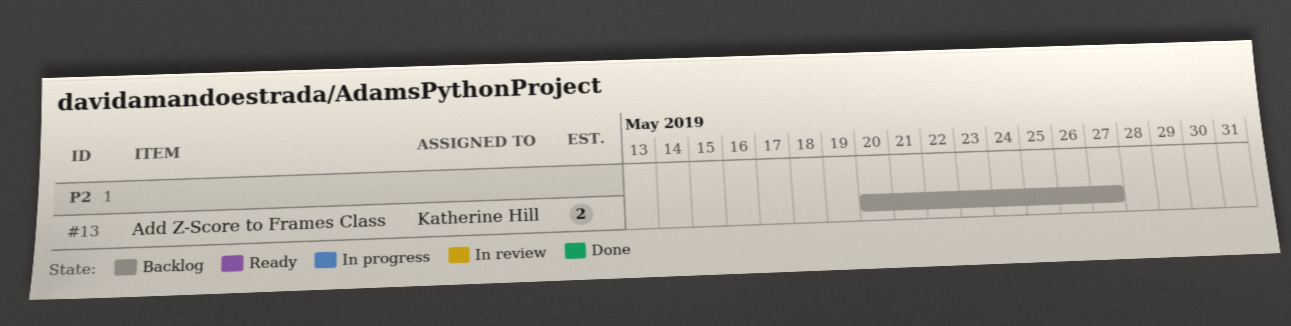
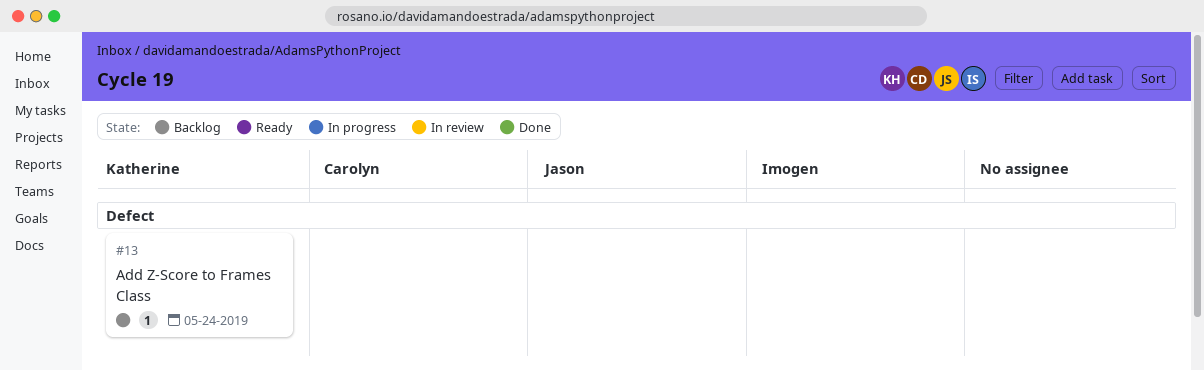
#13, estimate: 2 -> 1
#13, due: May 27 -> May 24

